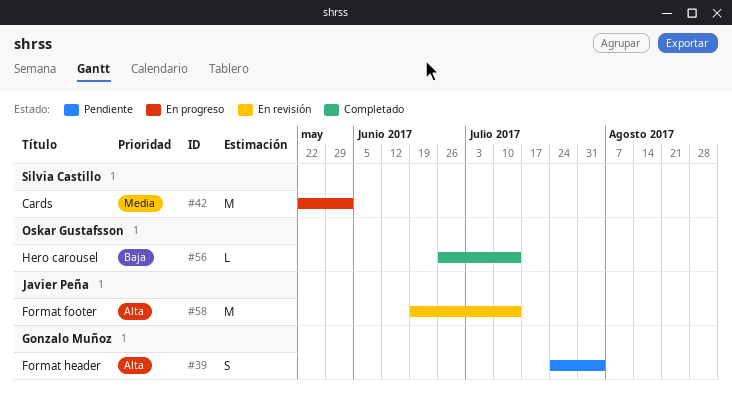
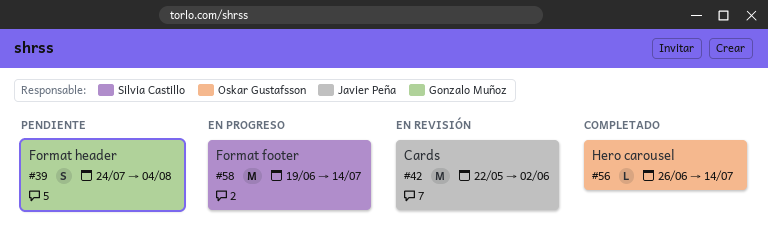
#42, status: En progreso -> En revisión
#42, owner: Silvia Castillo -> Javier Peña
#58, status: En revisión -> En progreso
#58, owner: Javier Peña -> Silvia Castillo

